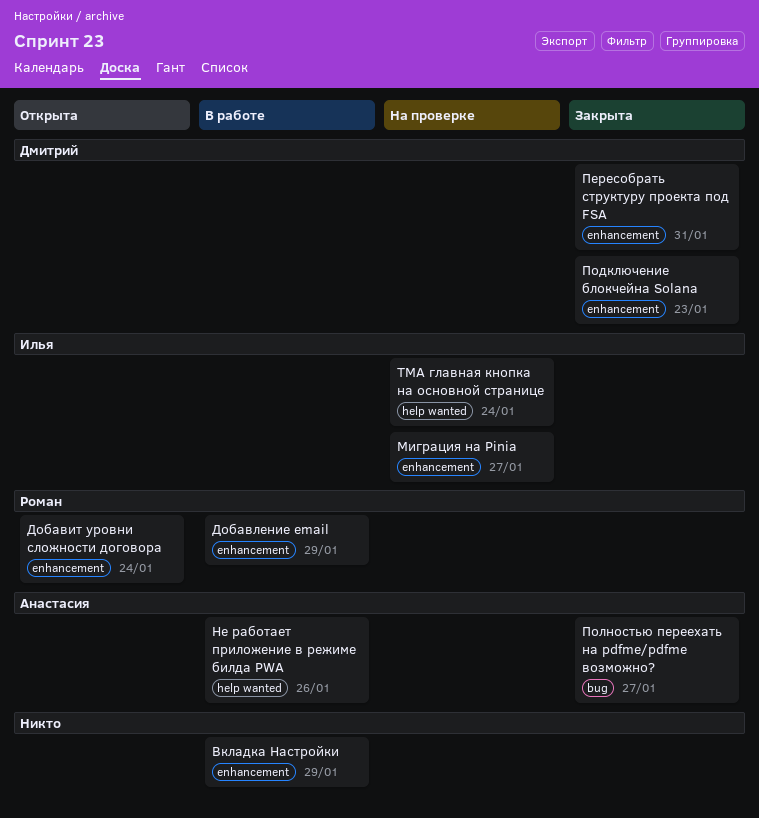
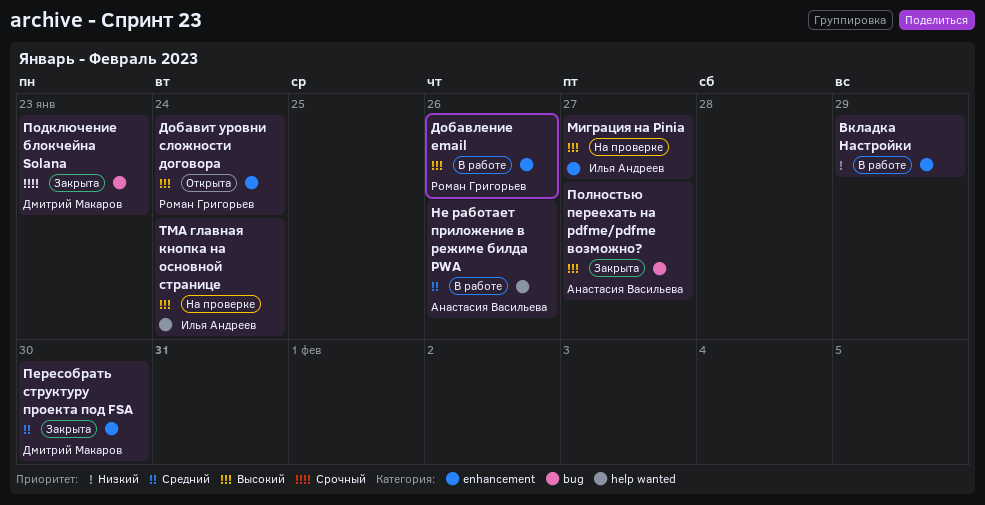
Добавление email, due: Jan 29 -> Jan 26
Пересобрать структуру проекта под FSA, due: Jan 31 -> Jan 30
Подключение блокчейна Solana, label: enhancement -> bug

